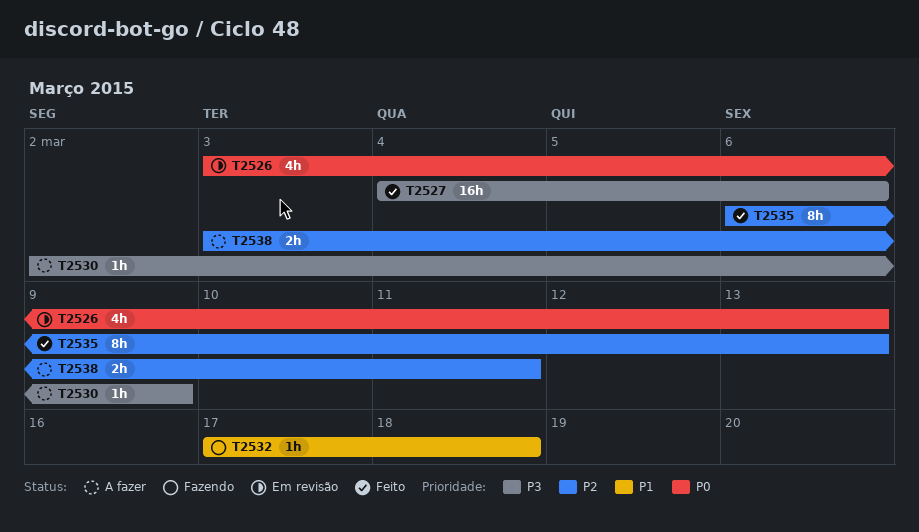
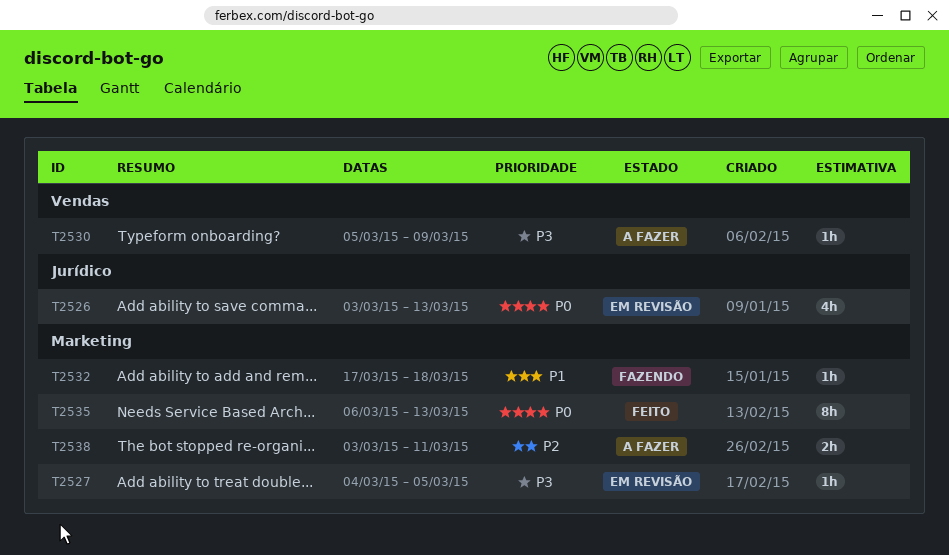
T2527, status: Feito -> Em revisão
T2527, estimate: 16h -> 1h
T2527, due: Mar 6 -> Mar 5
T2530, start: Mar 2 -> Mar 5
T2535, priority: P2 -> P0

